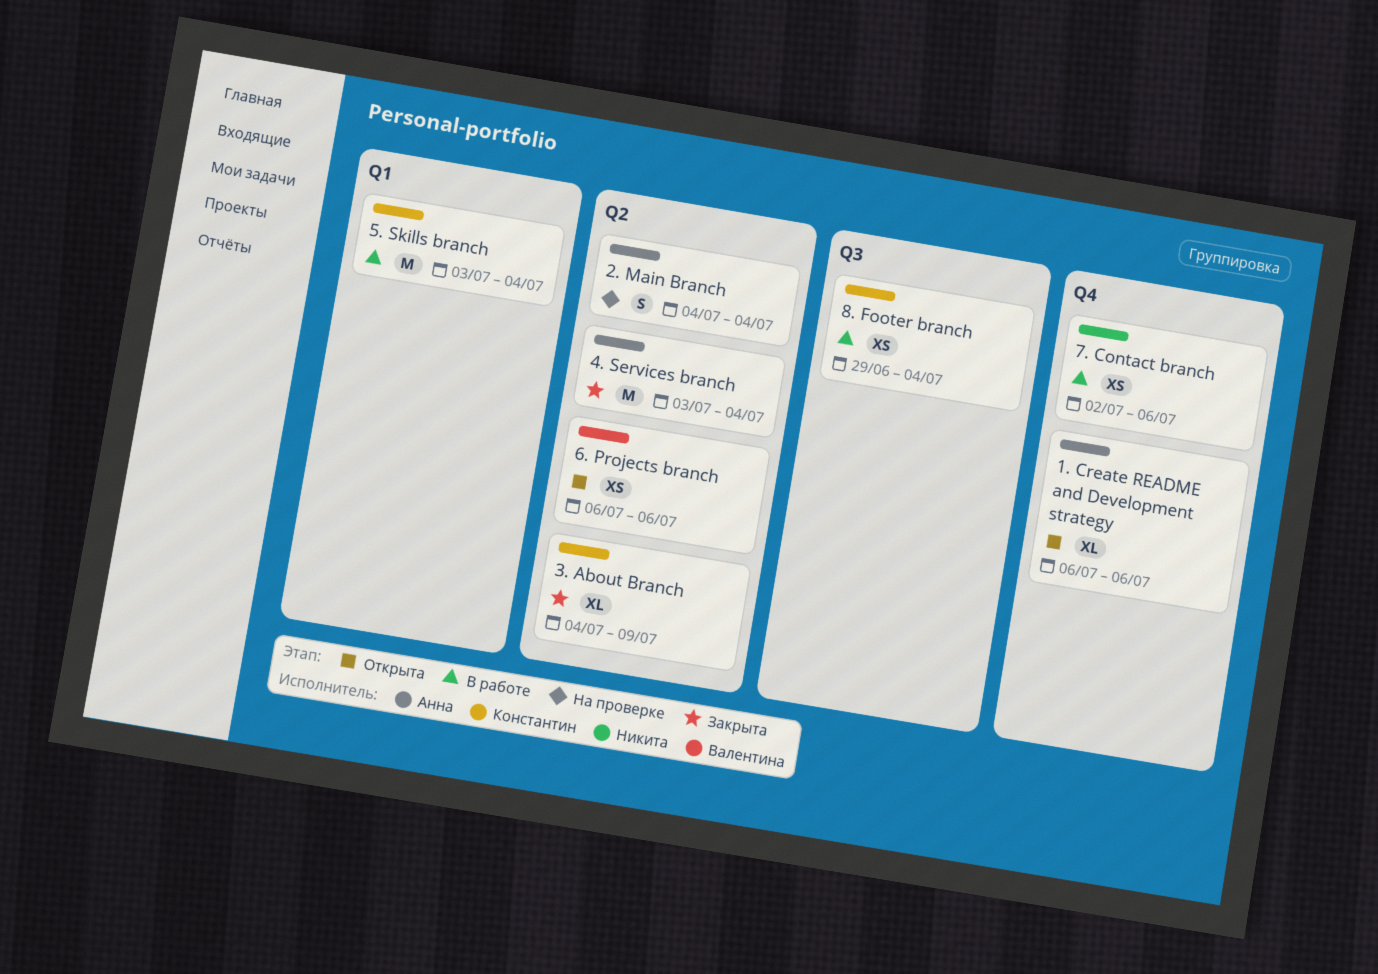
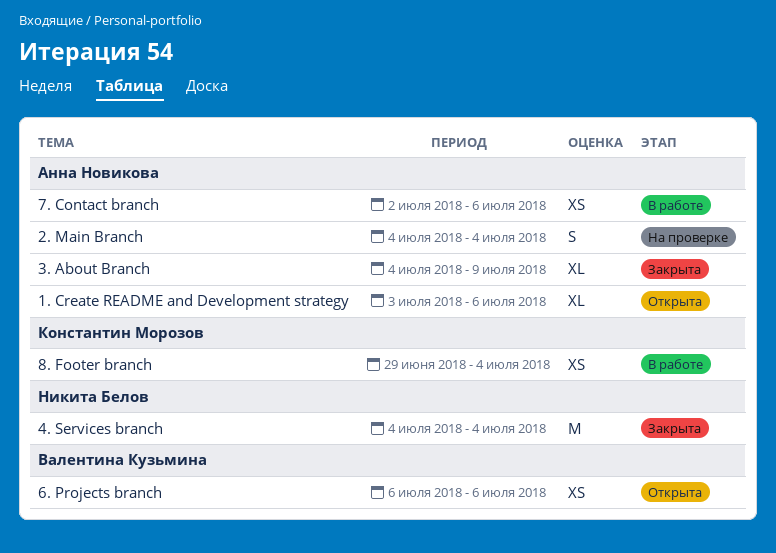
1. Create README and Development strategy, start: Jul 6 -> Jul 3
3. About Branch, owner: Константин Морозов -> Анна Новикова
4. Services branch, owner: Анна Новикова -> Никита Белов
4. Services branch, start: Jul 3 -> Jul 4
5. Skills branch: present -> none
7. Contact branch, owner: Никита Белов -> Анна Новикова

